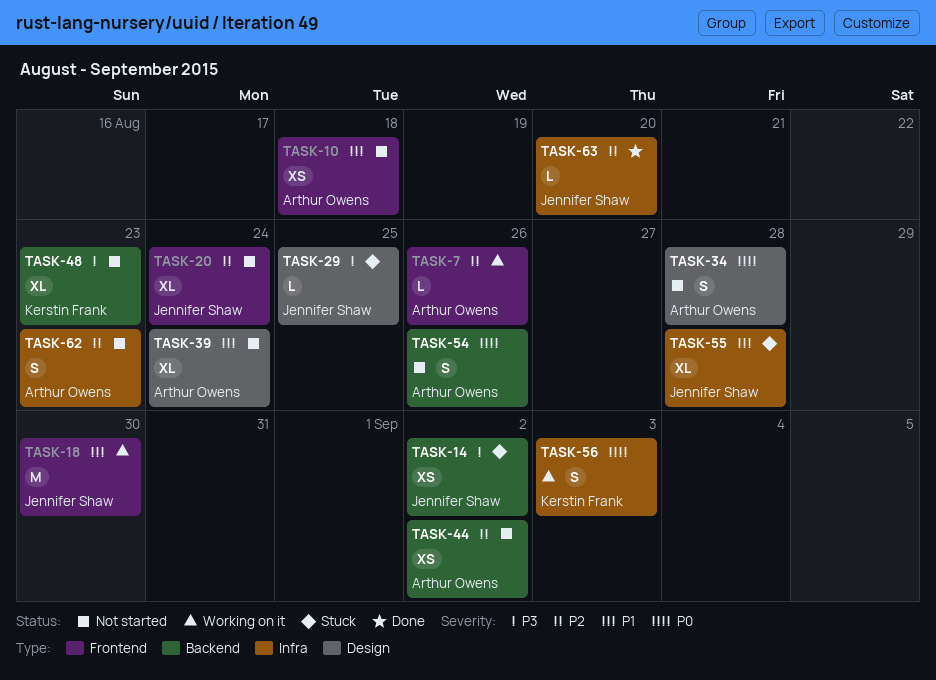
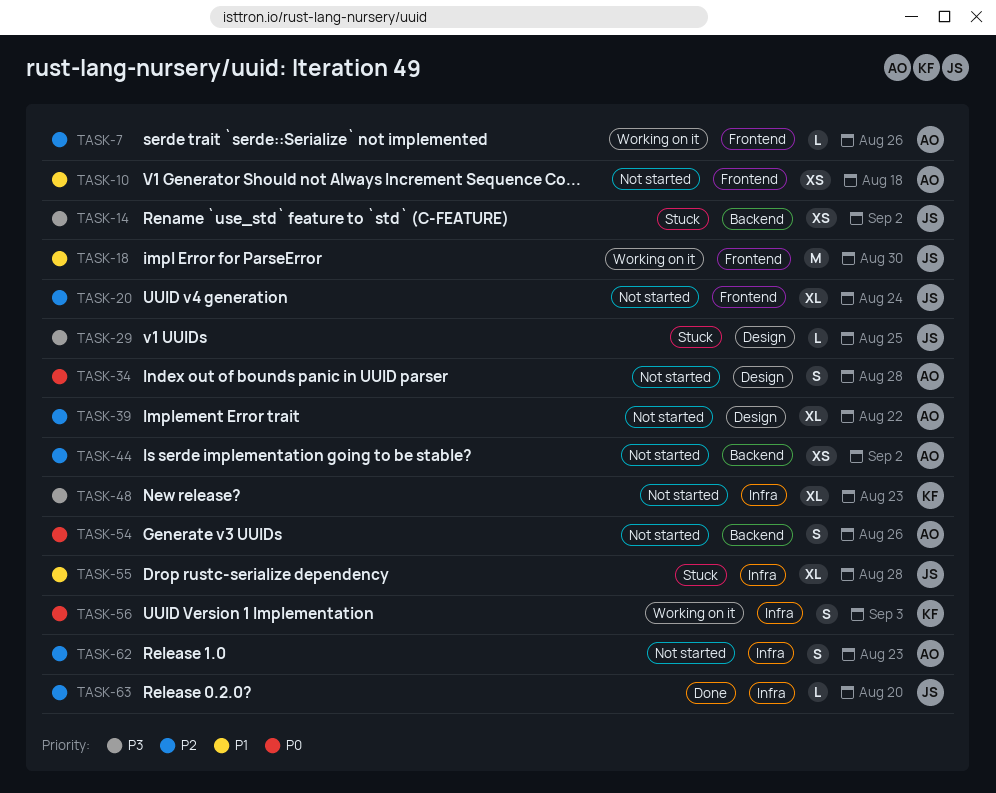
TASK-39, priority: P1 -> P2
TASK-39, due: Aug 24 -> Aug 22
TASK-48, label: Backend -> Infra

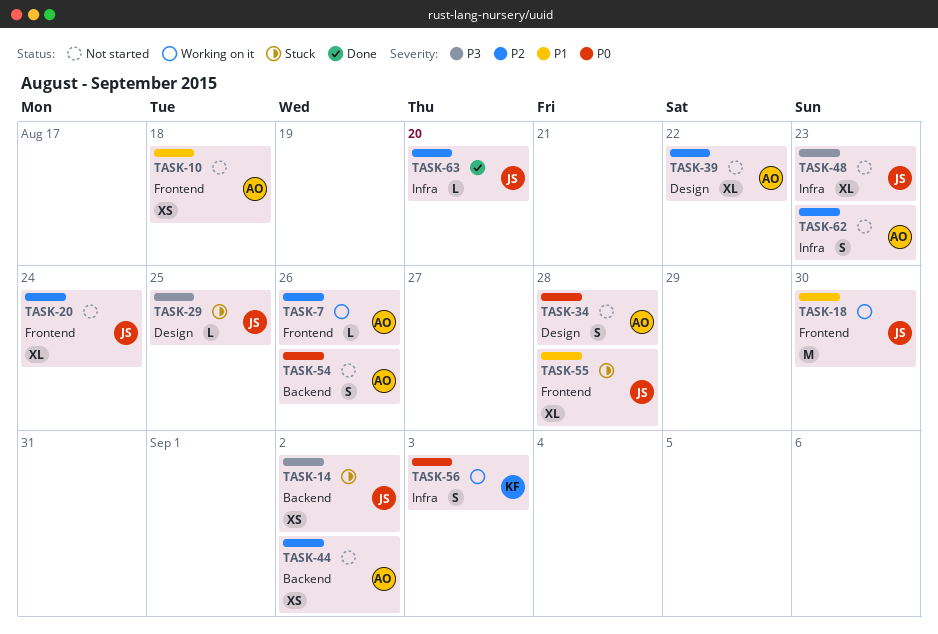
TASK-48, owner: KF -> JS
TASK-55, label: Infra -> Frontend

